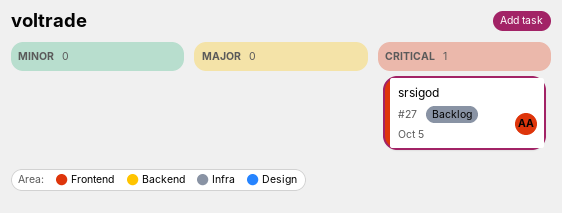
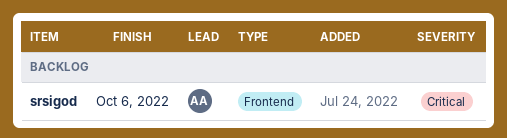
srsigod, due: Oct 5 -> Oct 6

